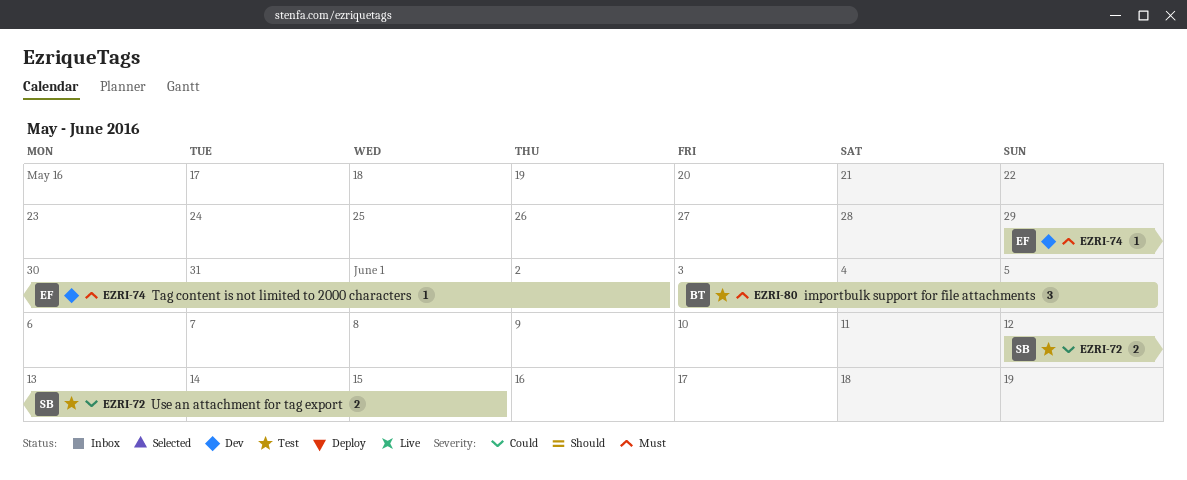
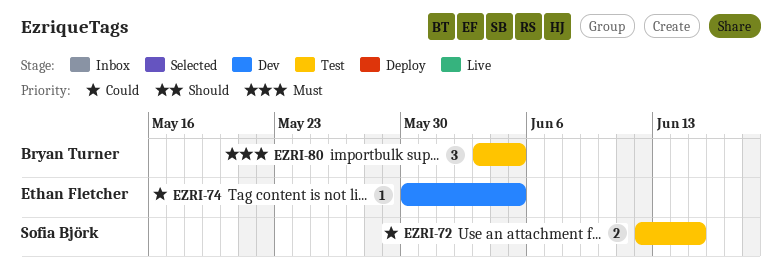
EZRI-74, priority: Must -> Could
EZRI-74, start: May 29 -> May 30
EZRI-74, due: Jun 2 -> Jun 5

